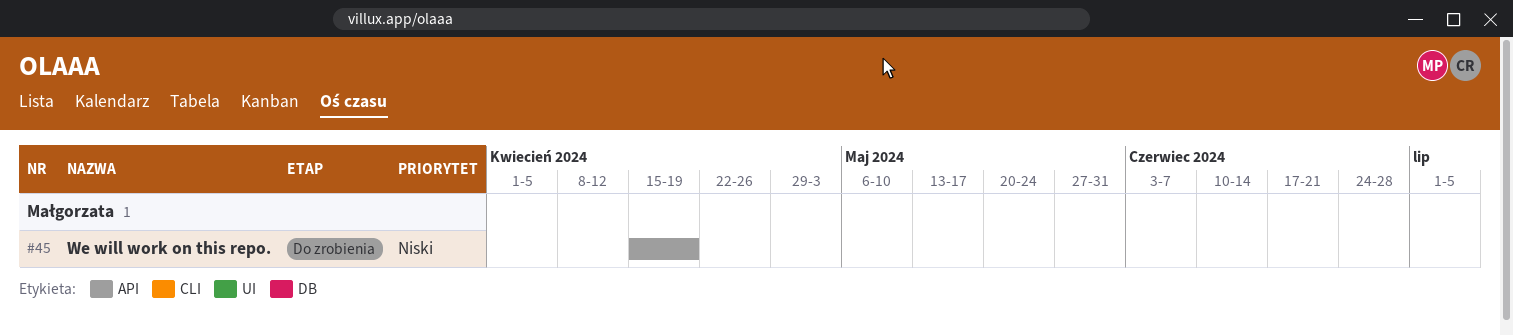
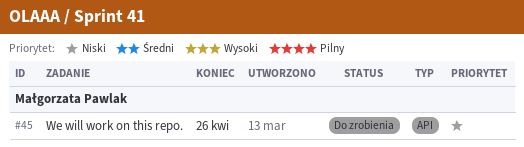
#45, due: Apr 19 -> Apr 26

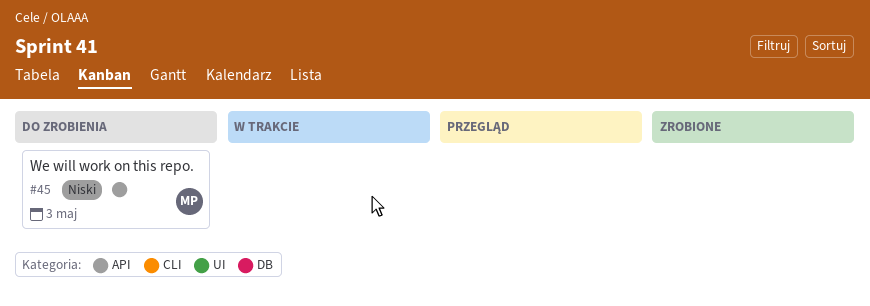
#45, due: Apr 26 -> May 3

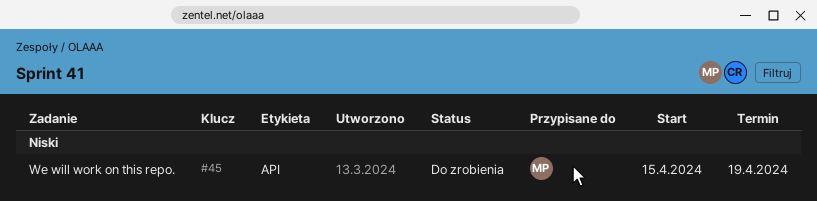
#45, due: May 3 -> Apr 19

